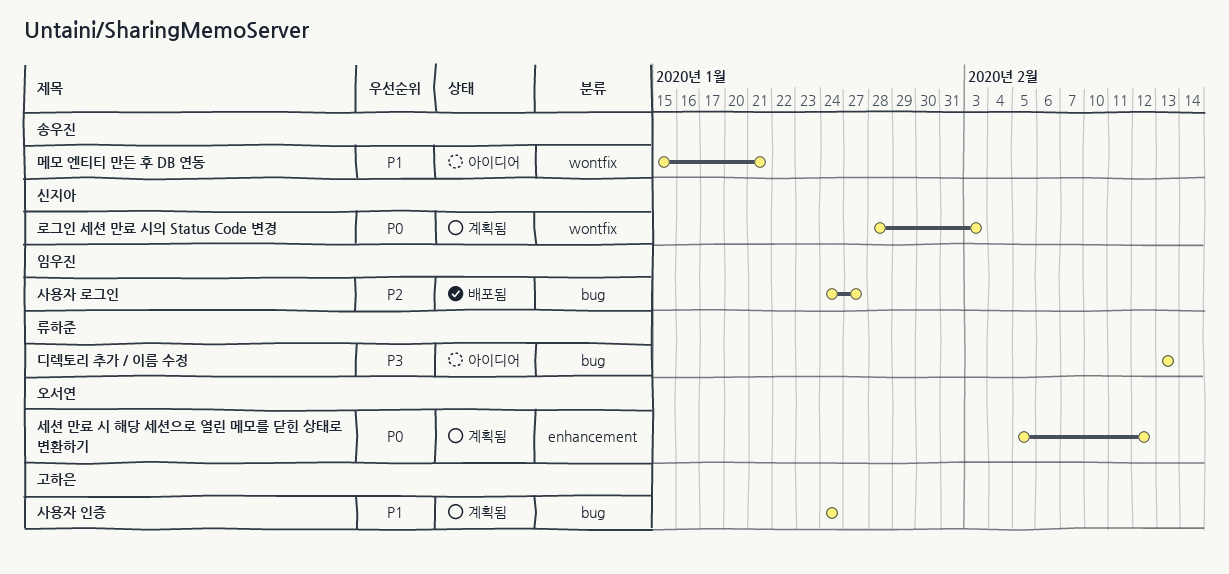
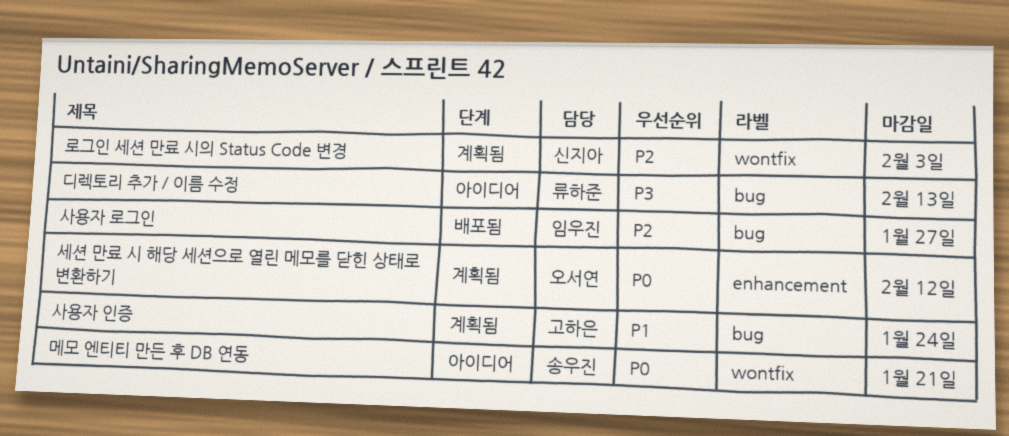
로그인 세션 만료 시의 Status Code 변경, priority: P0 -> P2
메모 엔티티 만든 후 DB 연동, priority: P1 -> P0

